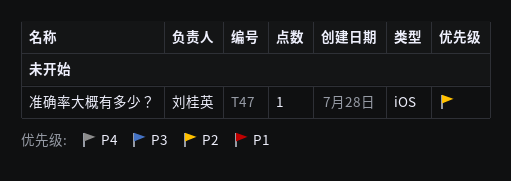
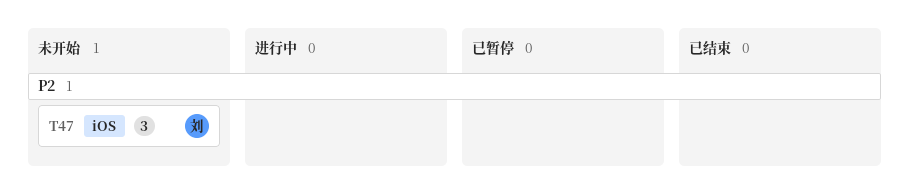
T47, estimate: 1 -> 3

